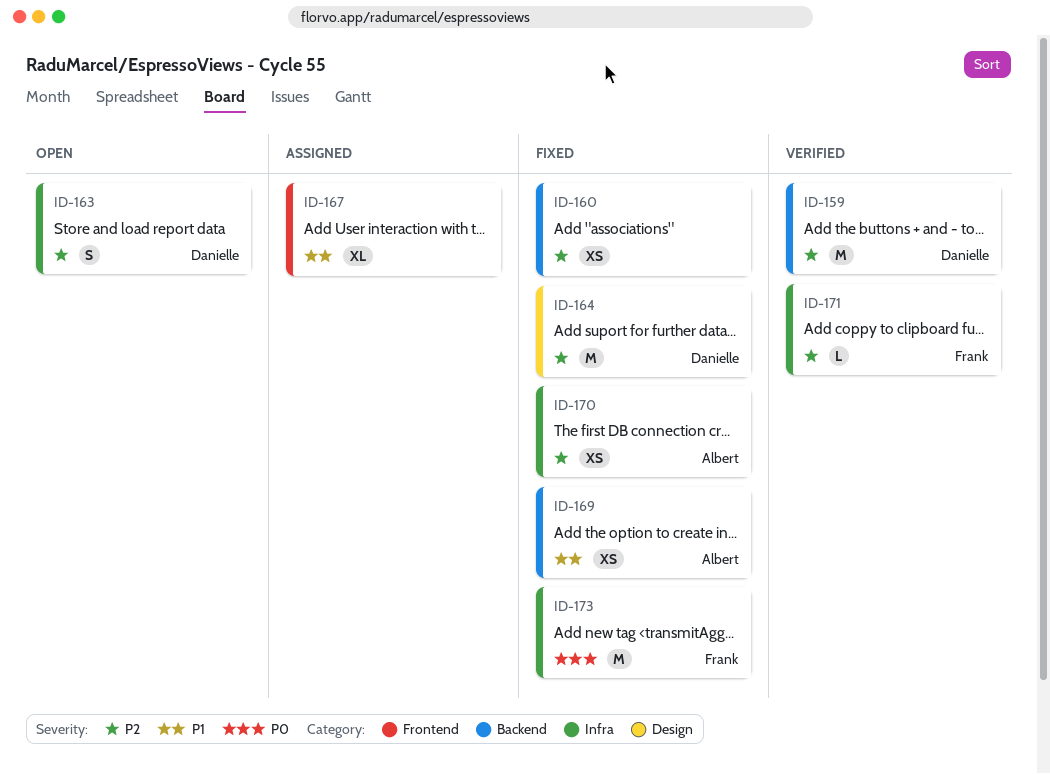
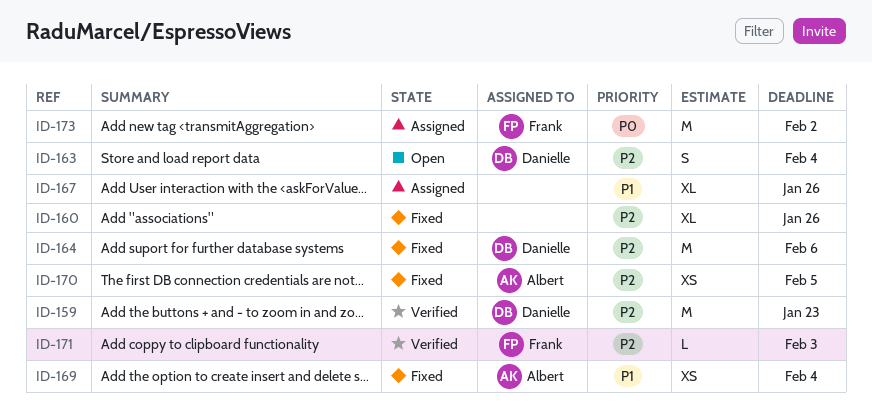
ID-160, estimate: XS -> XL
ID-173, status: Fixed -> Assigned

